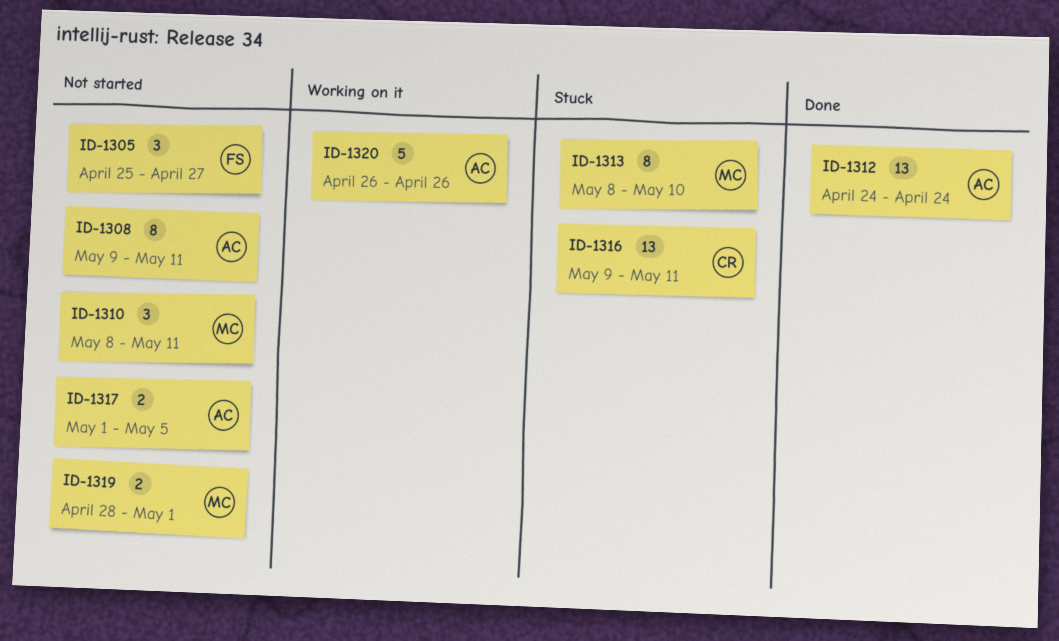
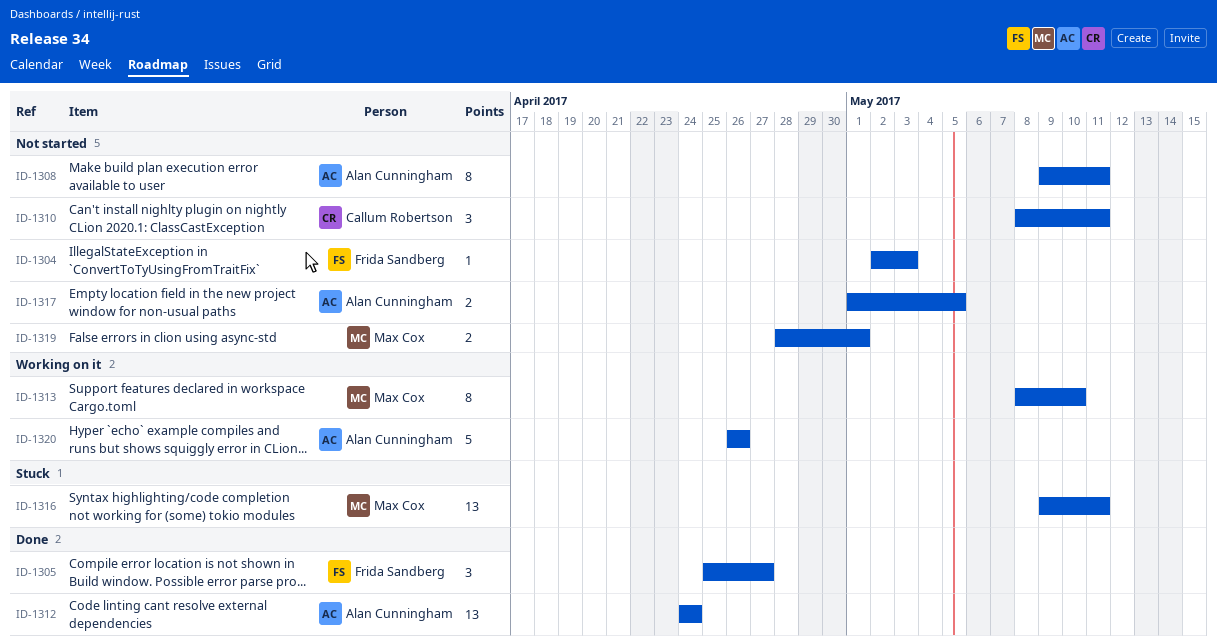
ID-1304: none -> present
ID-1305, status: Not started -> Done
ID-1310, owner: Max Cox -> Callum Robertson
ID-1313, status: Stuck -> Working on it
ID-1316, owner: Callum Robertson -> Max Cox

